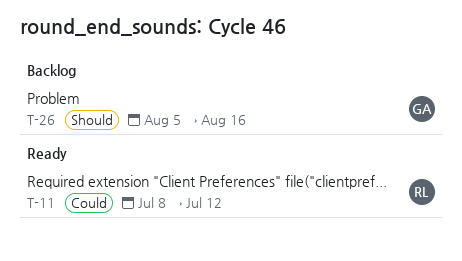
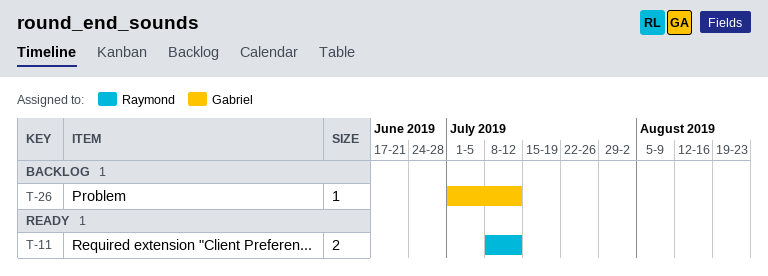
T-26, start: Aug 5 -> Jul 1
T-26, due: Aug 16 -> Jul 12

